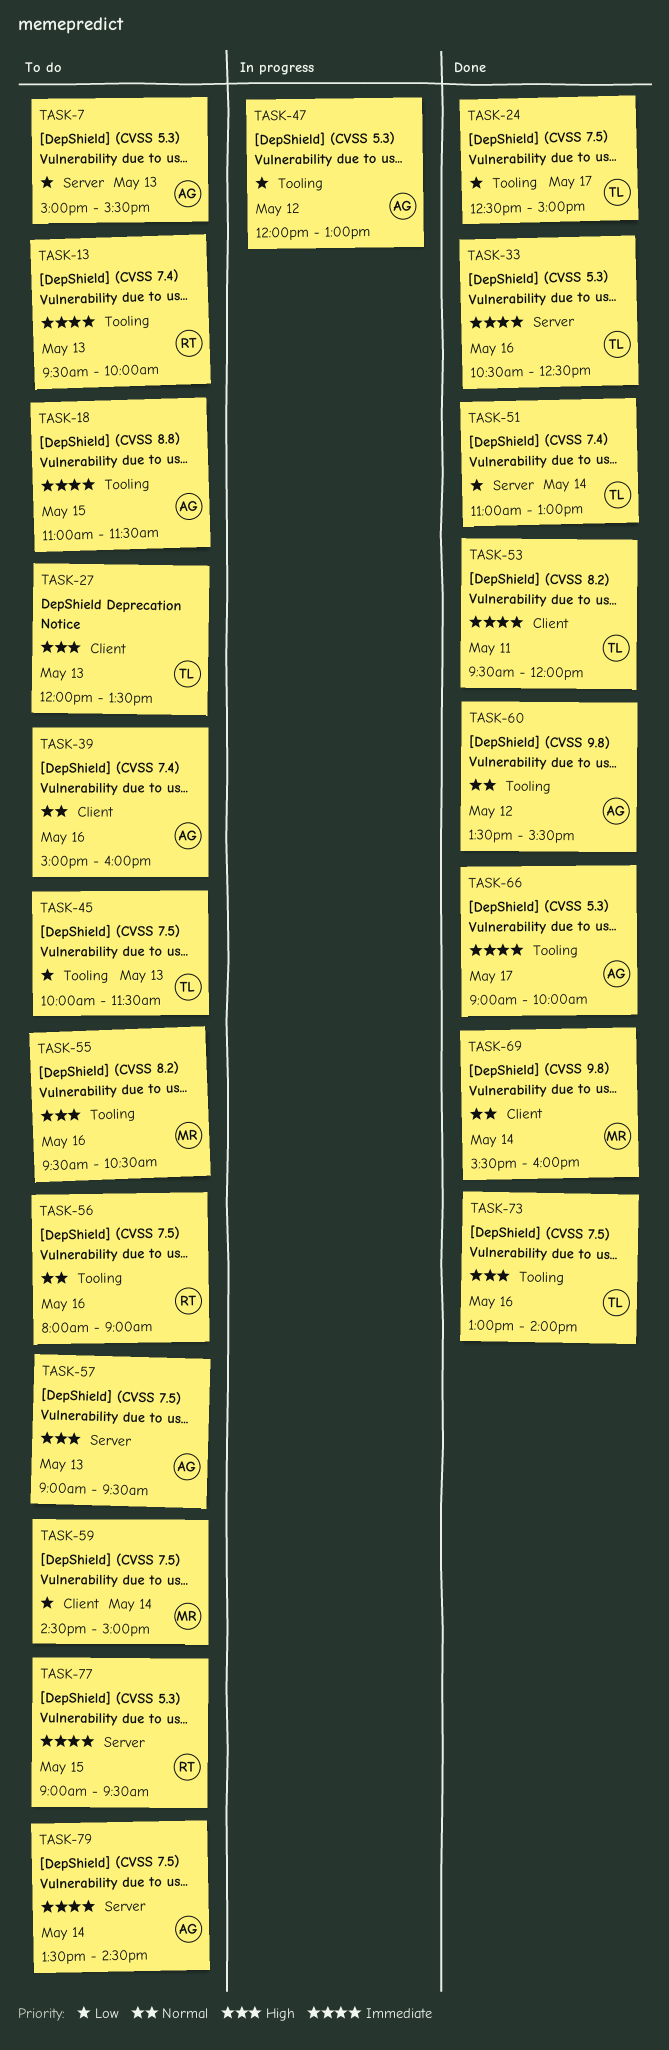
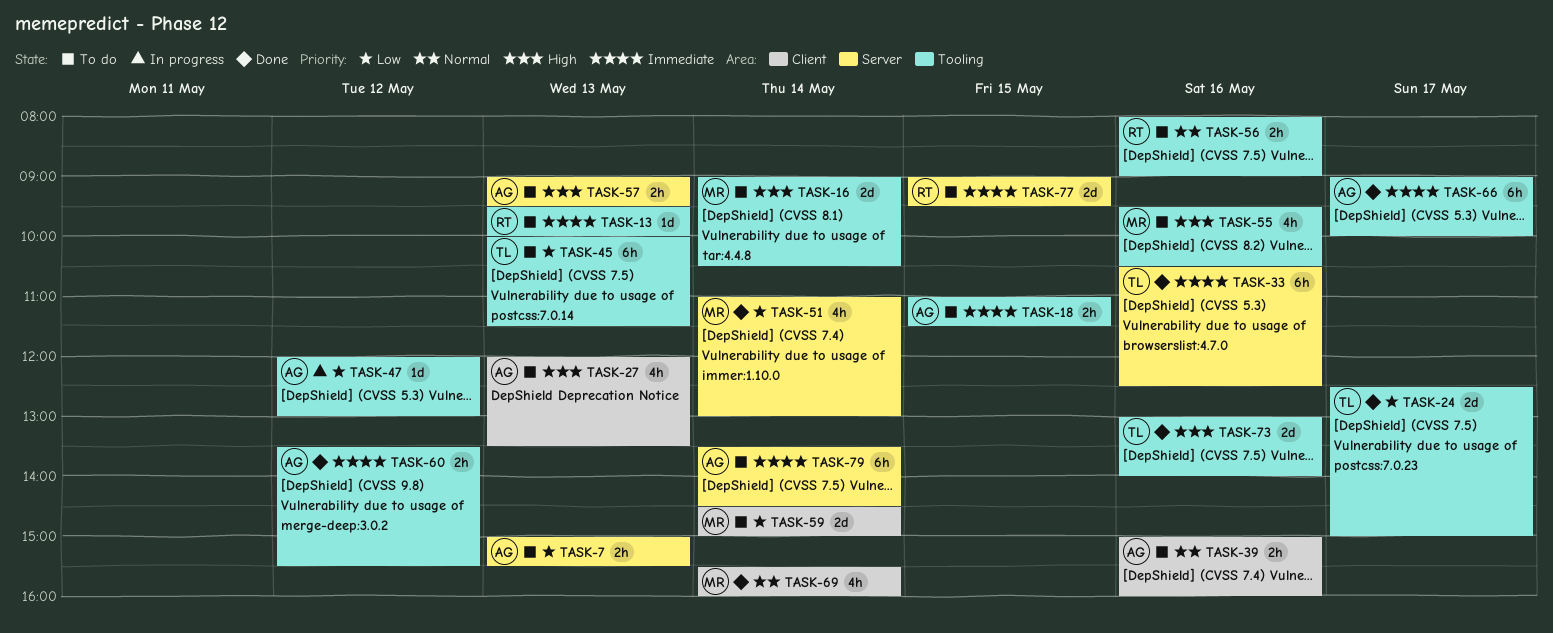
TASK-16: none -> present
TASK-27, owner: TL -> AG
TASK-51, owner: TL -> MR
TASK-53: present -> none
TASK-60, priority: Normal -> Immediate

